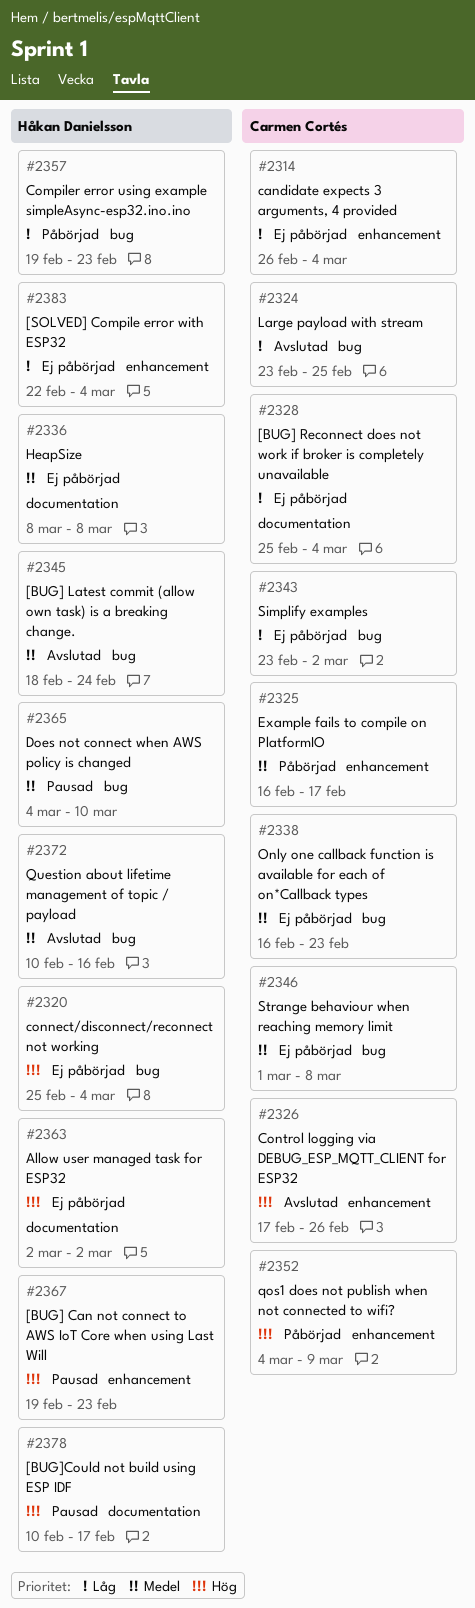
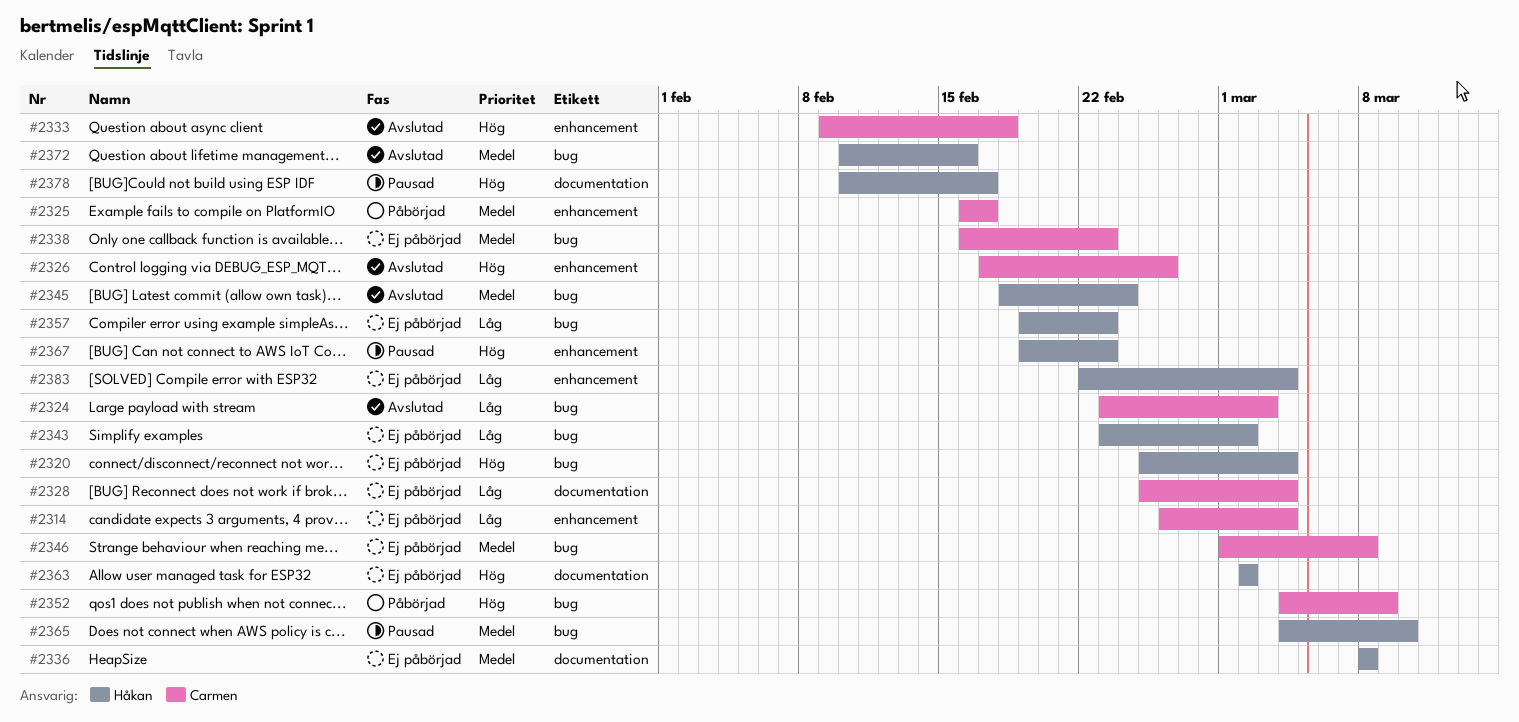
#2324, due: Feb 25 -> Mar 3
#2333: none -> present
#2343, owner: Carmen Cortés -> Håkan Danielsson
#2352, label: enhancement -> bug
#2357, status: Påbörjad -> Ej påbörjad

